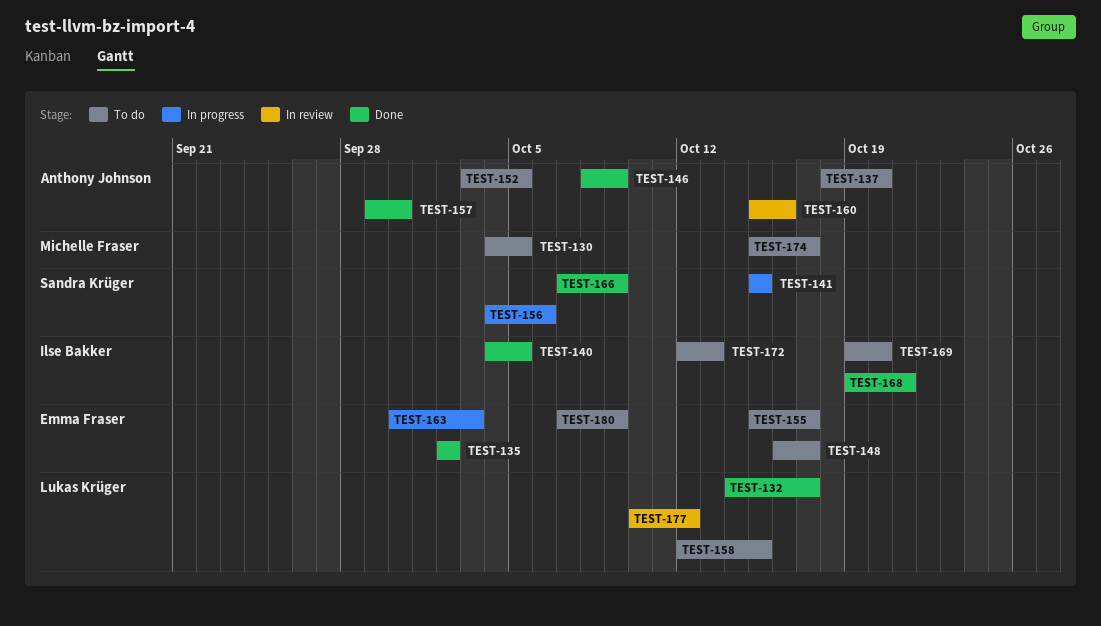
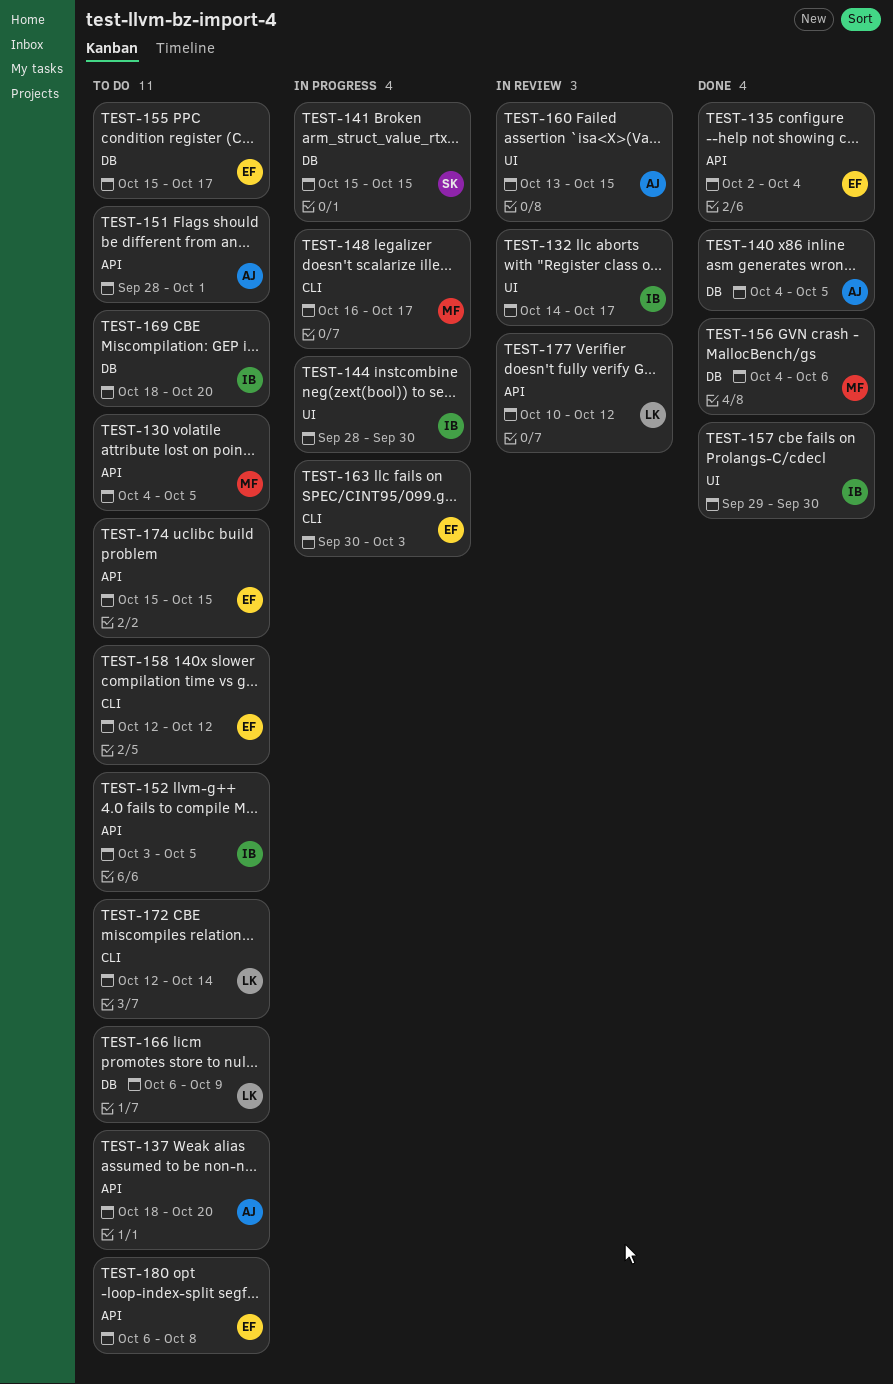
TEST-132, status: Done -> In review
TEST-132, owner: Lukas Krüger -> Ilse Bakker
TEST-135, due: Oct 2 -> Oct 4
TEST-140, owner: Ilse Bakker -> Anthony Johnson
TEST-144: none -> present
TEST-146: present -> none
TEST-148, status: To do -> In progress
TEST-148, owner: Emma Fraser -> Michelle Fraser
TEST-151: none -> present
TEST-152, owner: Anthony Johnson -> Ilse Bakker
TEST-156, status: In progress -> Done
TEST-156, owner: Sandra Krüger -> Michelle Fraser
TEST-157, owner: Anthony Johnson -> Ilse Bakker
TEST-158, owner: Lukas Krüger -> Emma Fraser
TEST-158, due: Oct 15 -> Oct 12
TEST-160, start: Oct 15 -> Oct 13
TEST-160, due: Oct 16 -> Oct 15
TEST-166, status: Done -> To do
TEST-166, owner: Sandra Krüger -> Lukas Krüger
TEST-166, start: Oct 7 -> Oct 6
TEST-168: present -> none
TEST-169, start: Oct 19 -> Oct 18
TEST-172, owner: Ilse Bakker -> Lukas Krüger
TEST-172, due: Oct 13 -> Oct 14
TEST-174, owner: Michelle Fraser -> Emma Fraser
TEST-174, due: Oct 17 -> Oct 15
TEST-180, start: Oct 7 -> Oct 6
TEST-180, due: Oct 9 -> Oct 8

